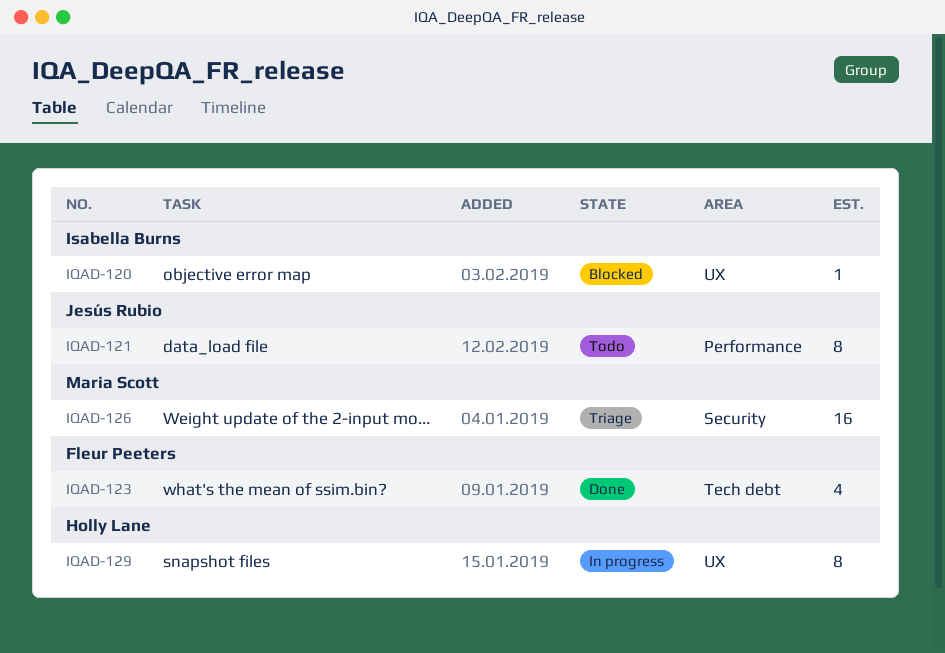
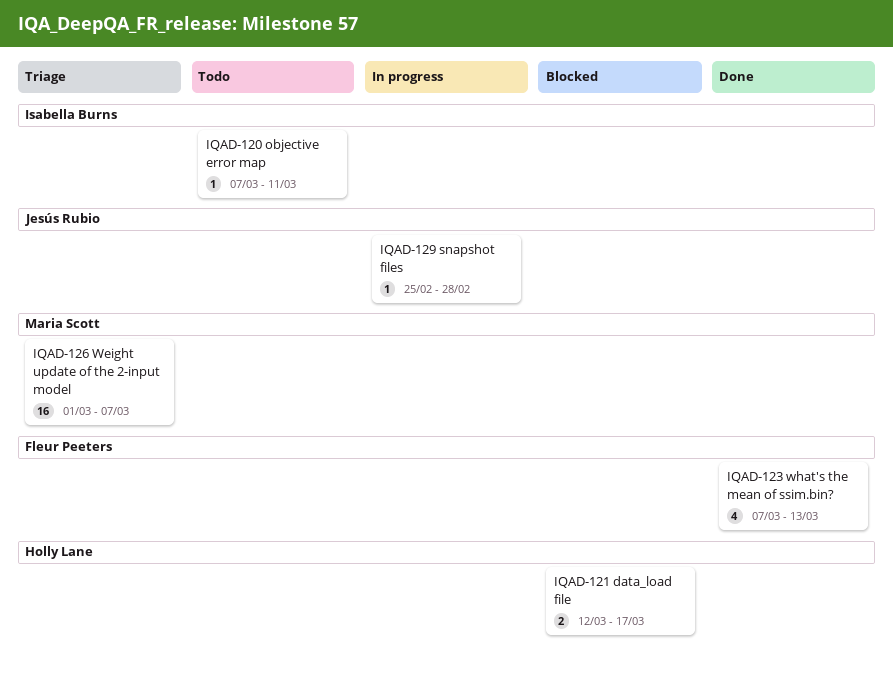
IQAD-120, status: Blocked -> Todo
IQAD-121, status: Todo -> Blocked
IQAD-121, owner: Jesús Rubio -> Holly Lane
IQAD-121, estimate: 8 -> 2
IQAD-129, owner: Holly Lane -> Jesús Rubio
IQAD-129, estimate: 8 -> 1

